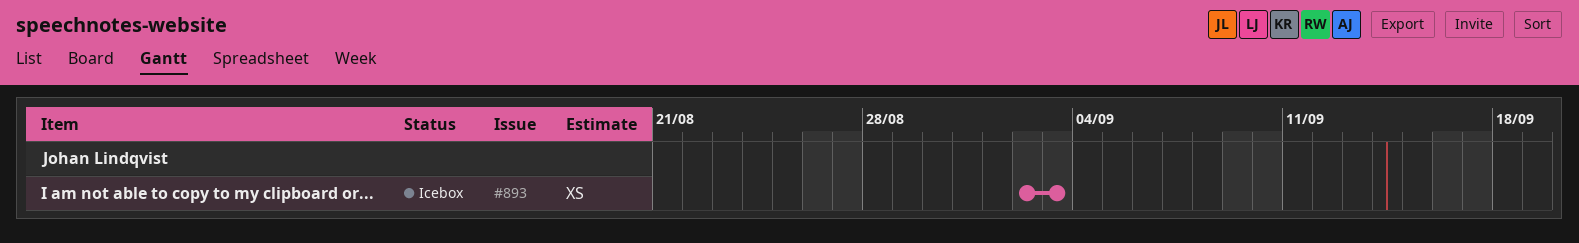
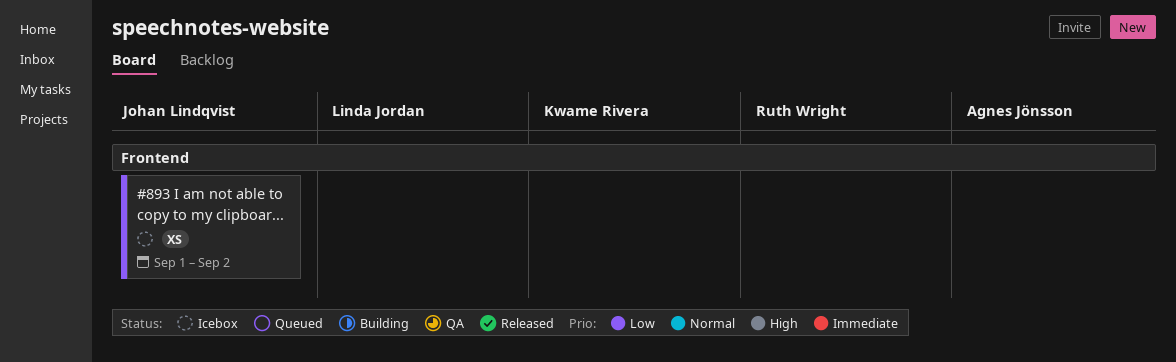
#893, start: Sep 2 -> Sep 1
#893, due: Sep 3 -> Sep 2

